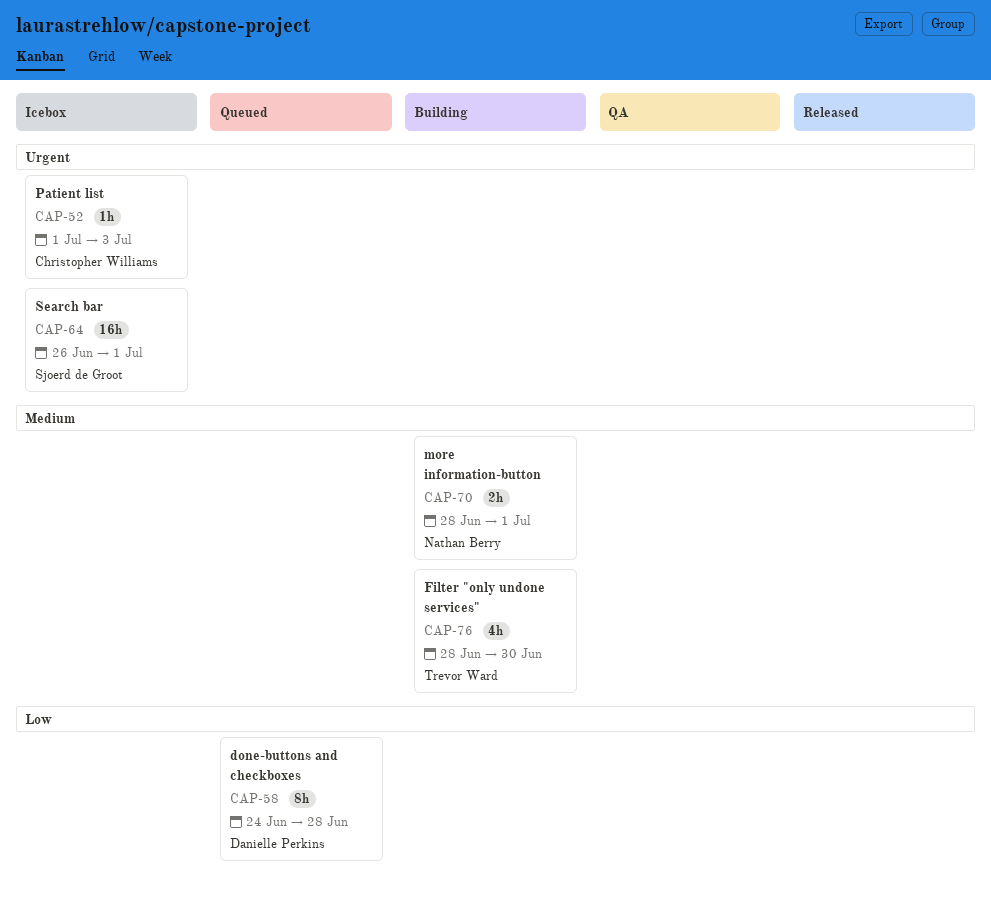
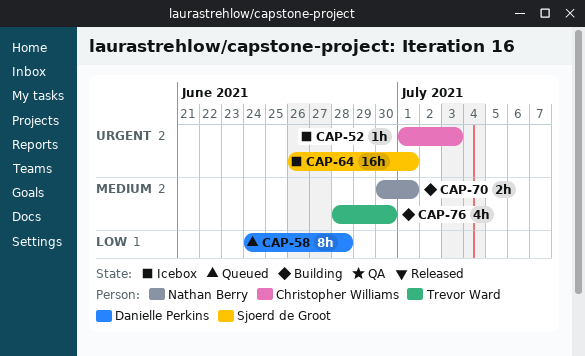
CAP-70, start: Jun 28 -> Jun 30

